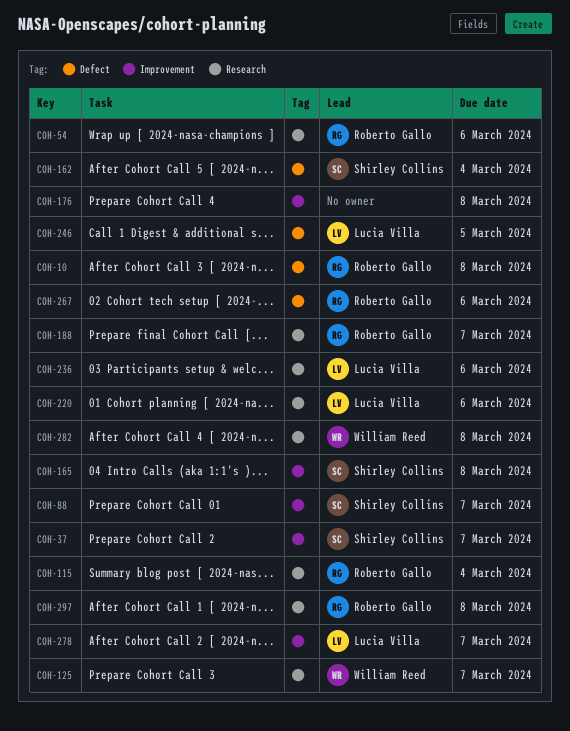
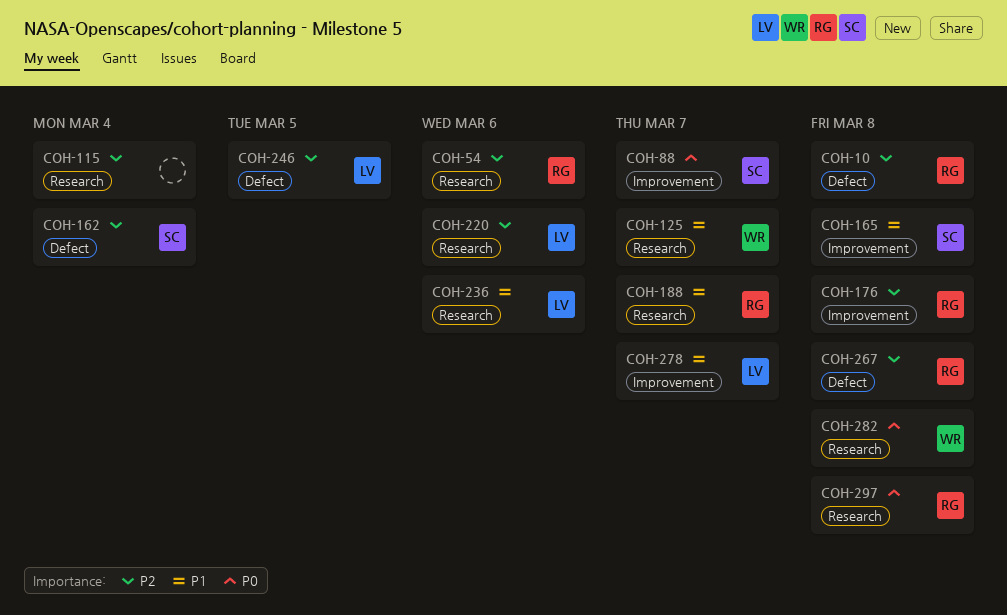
COH-37: present -> none
COH-115, owner: Roberto Gallo -> none
COH-176, owner: none -> Roberto Gallo
COH-267, due: Mar 6 -> Mar 8

